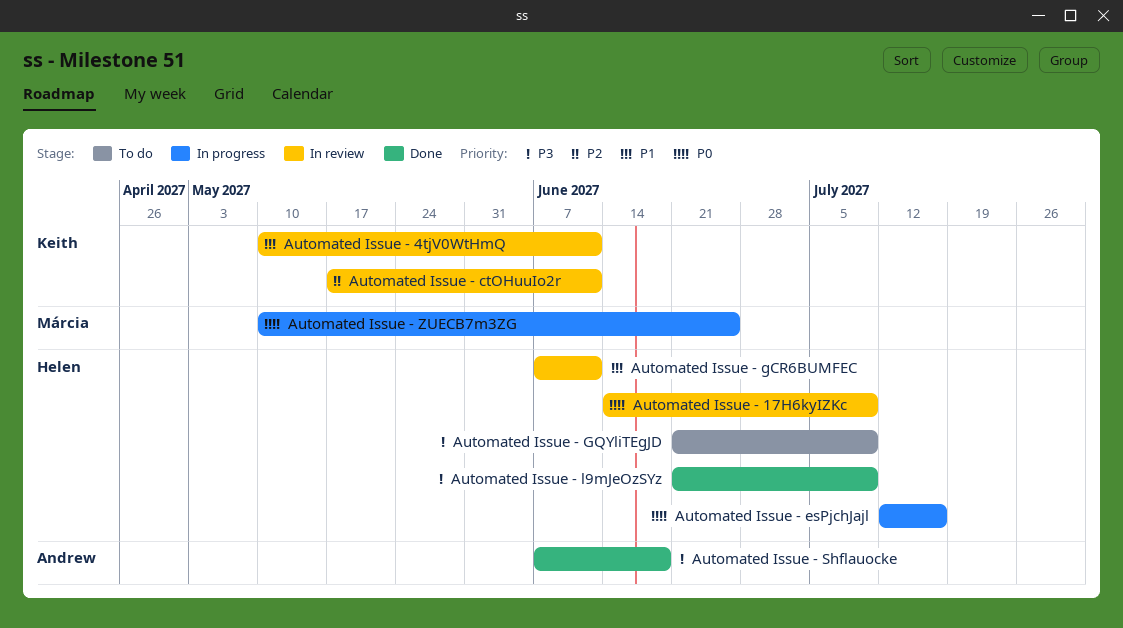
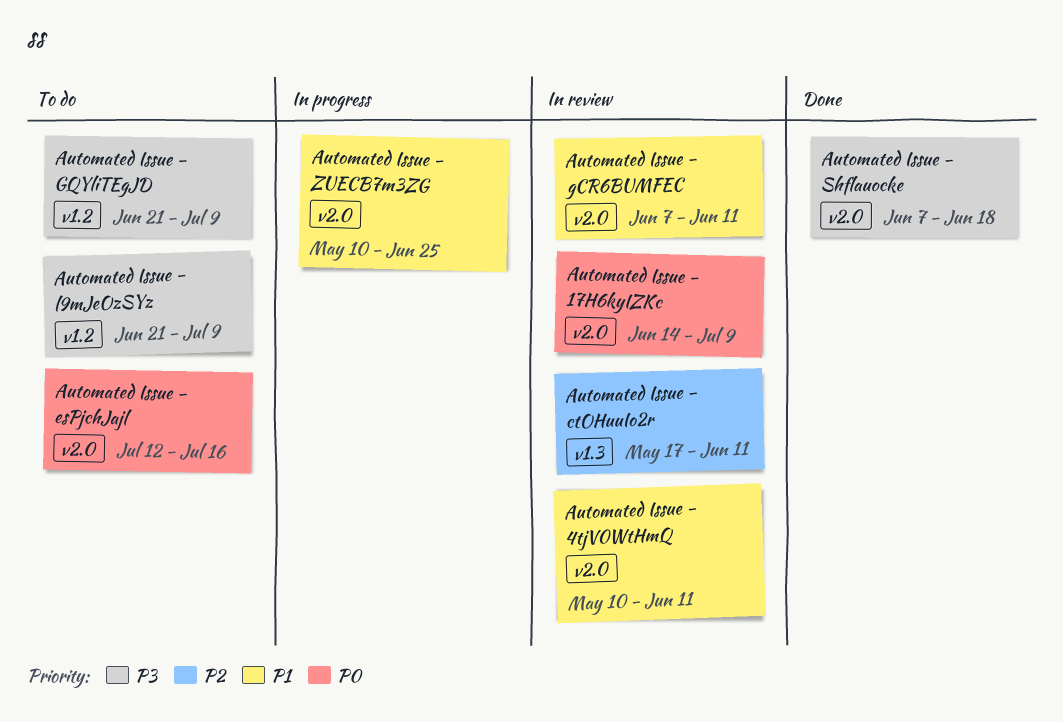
Automated Issue - esPjchJajl, status: In progress -> To do
Automated Issue - l9mJeOzSYz, status: Done -> To do
Automated Issue - ZUECB7m3ZG, priority: P0 -> P1

